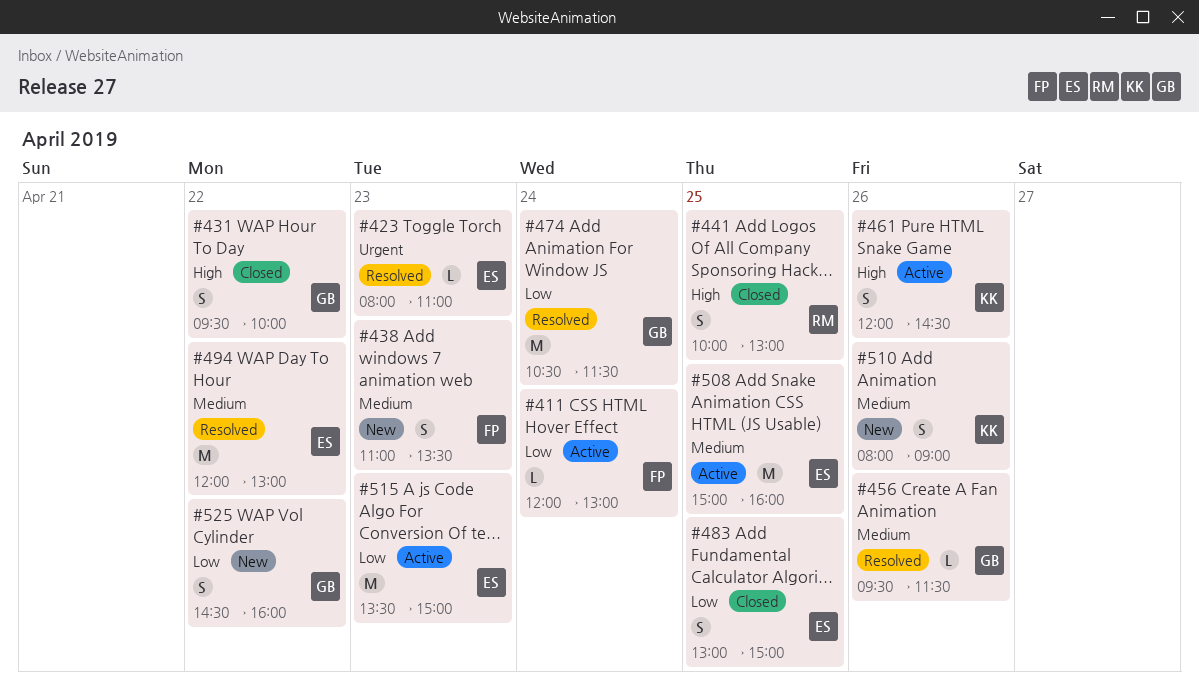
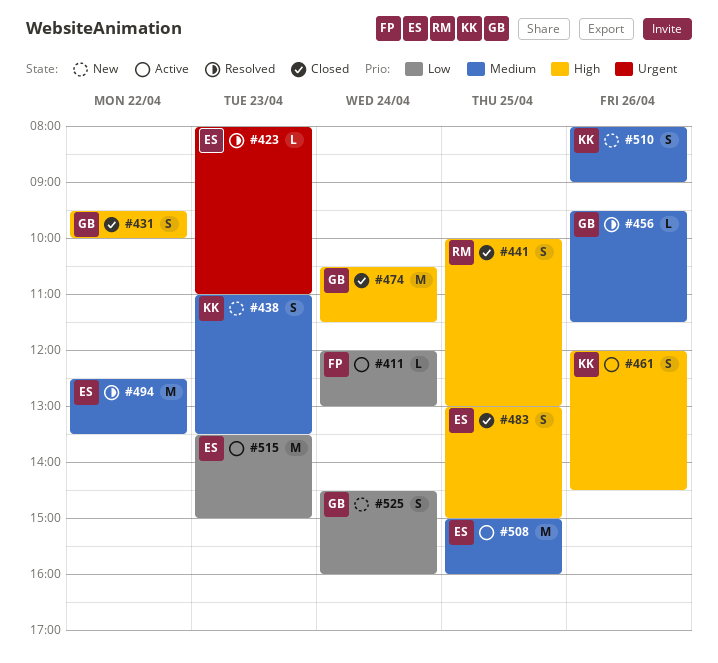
#438, owner: FP -> KK
#474, status: Resolved -> Closed
#474, priority: Low -> High
#483, priority: Low -> High
#494, begins: 12:00 -> 12:30
#494, ends: 13:00 -> 13:30
#525, day: Apr 22 -> Apr 24

